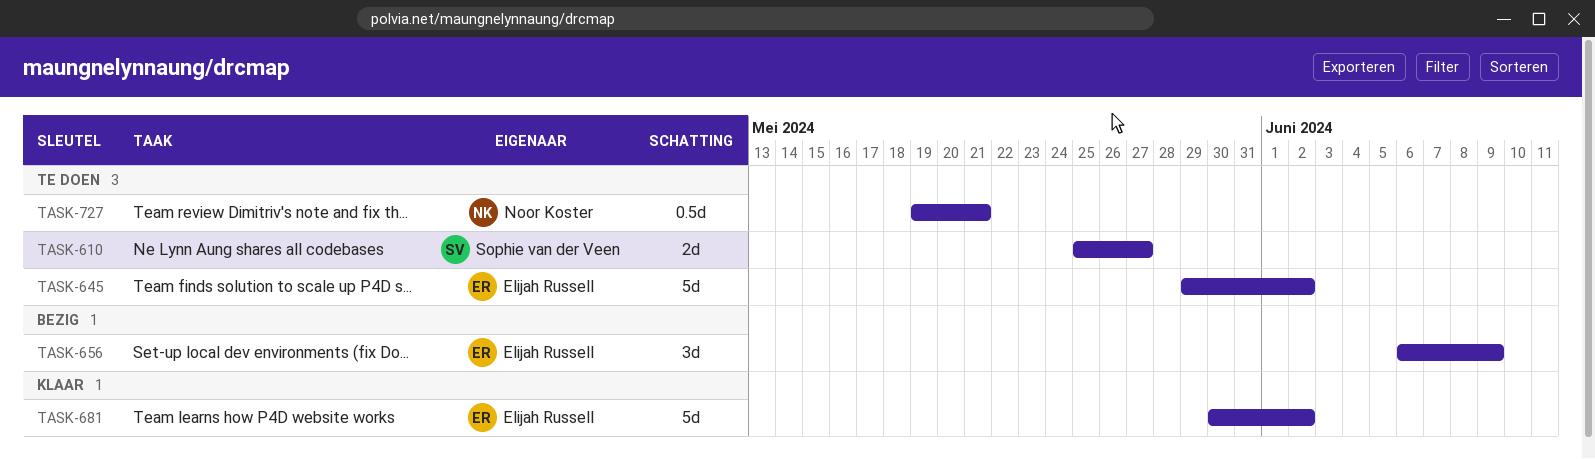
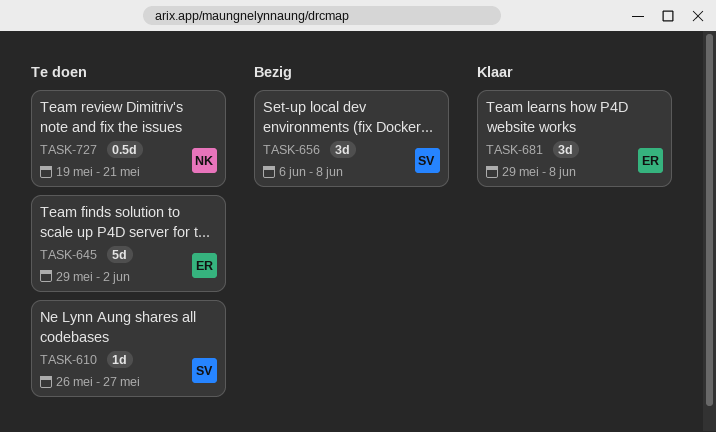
TASK-610, estimate: 2d -> 1d
TASK-610, start: May 25 -> May 26
TASK-656, owner: Elijah Russell -> Sophie van der Veen
TASK-656, due: Jun 9 -> Jun 8
TASK-681, estimate: 5d -> 3d
TASK-681, start: May 30 -> May 29
TASK-681, due: Jun 2 -> Jun 8

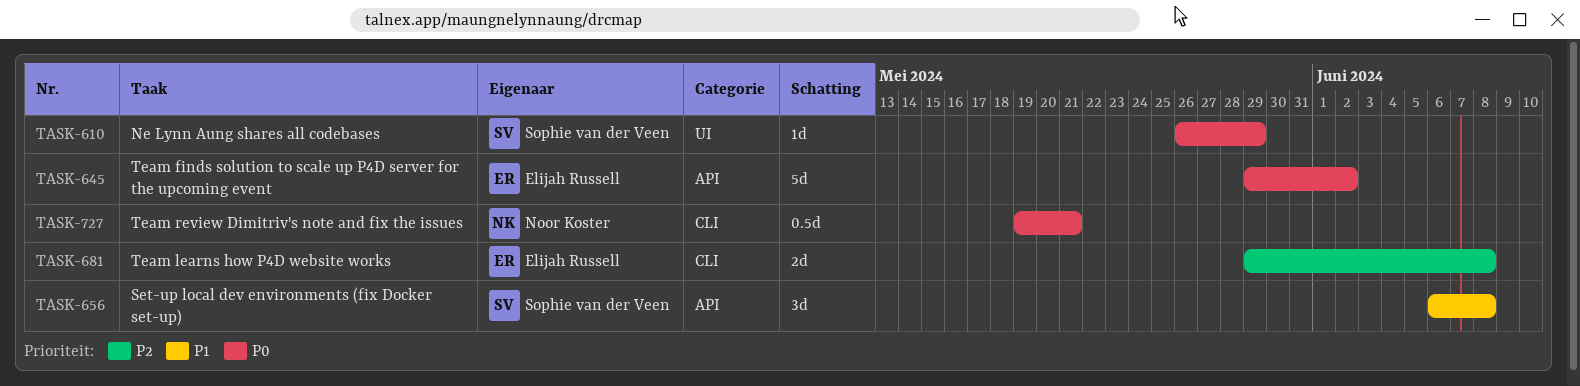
TASK-610, due: May 27 -> May 29
TASK-681, estimate: 3d -> 2d

